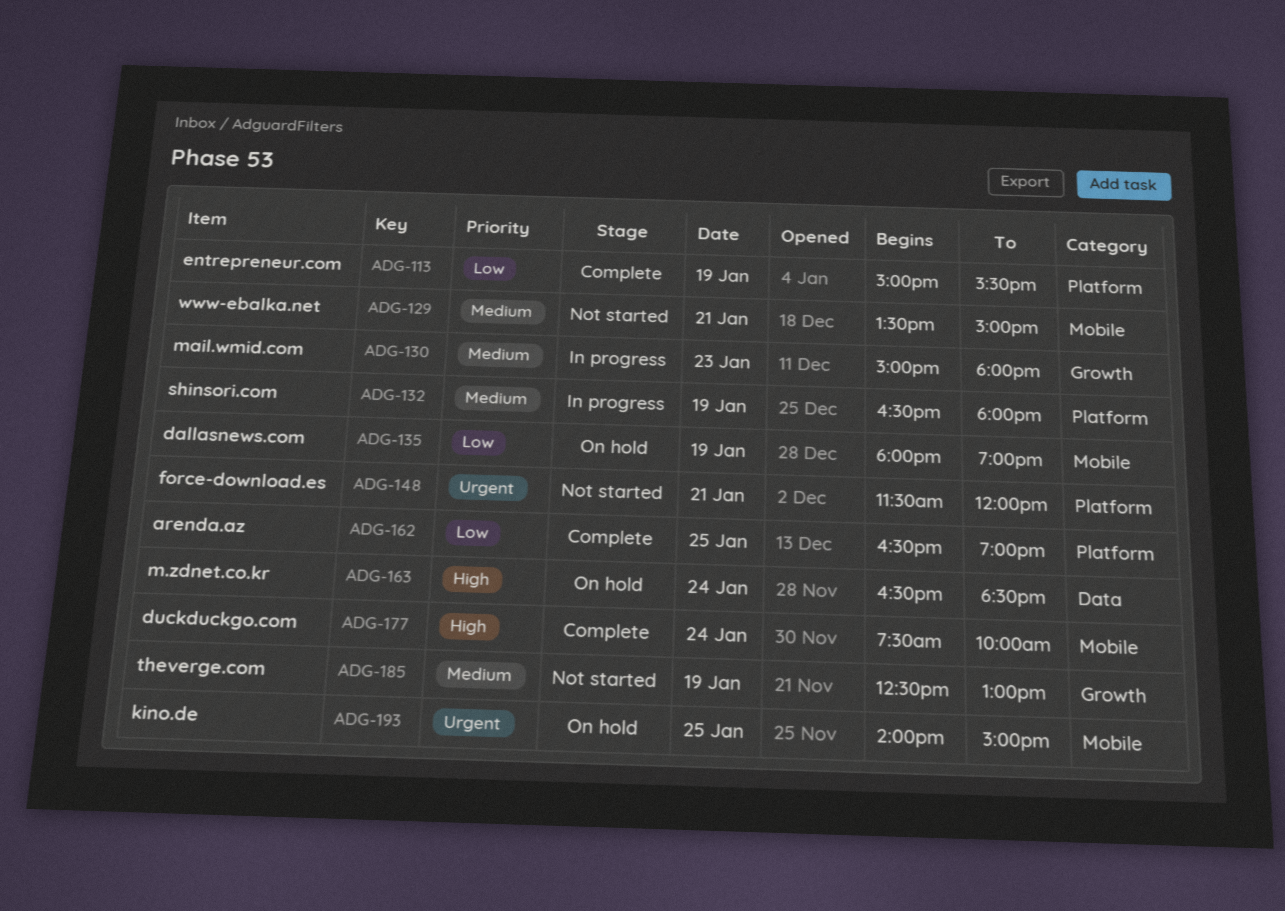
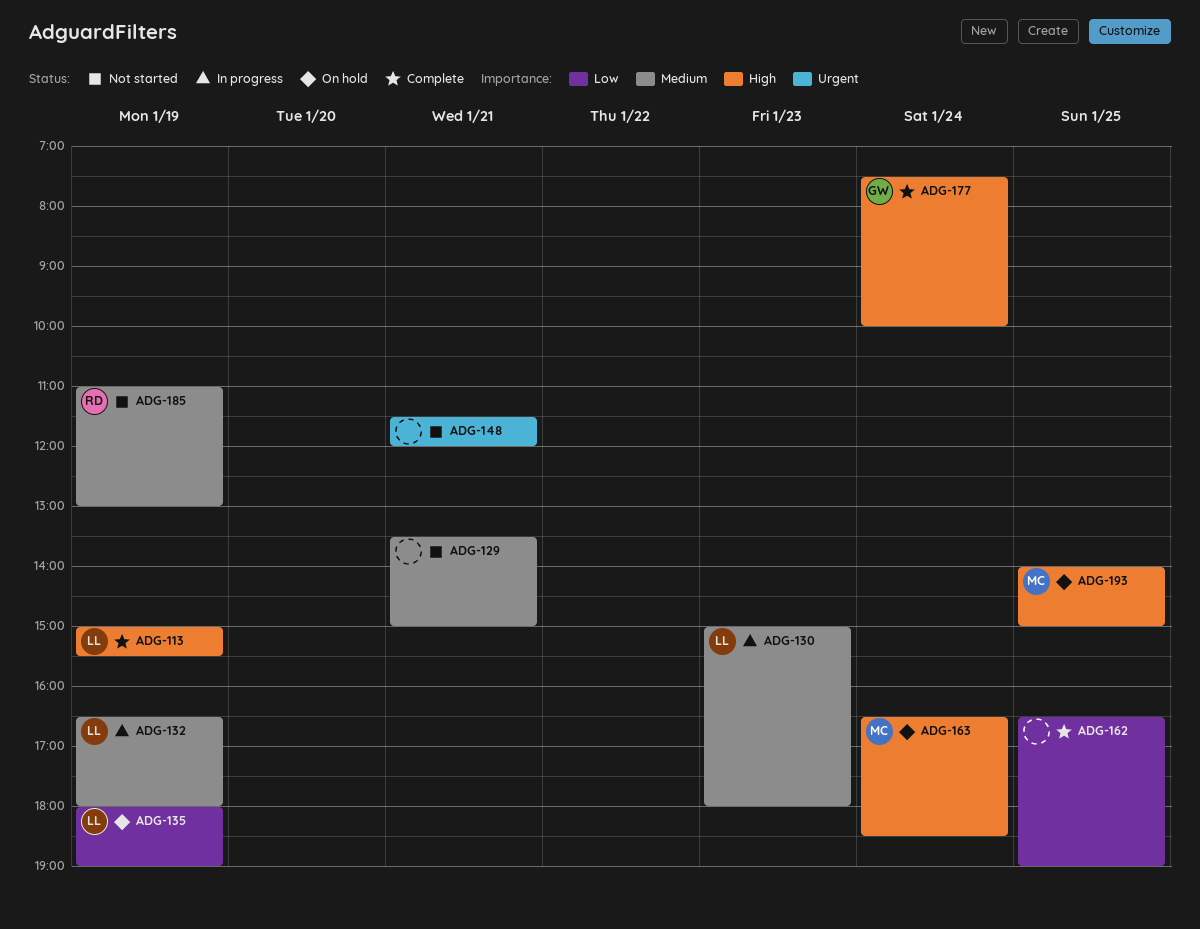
ADG-113, priority: Low -> High
ADG-185, begins: 12:30 -> 11:00
ADG-193, priority: Urgent -> High

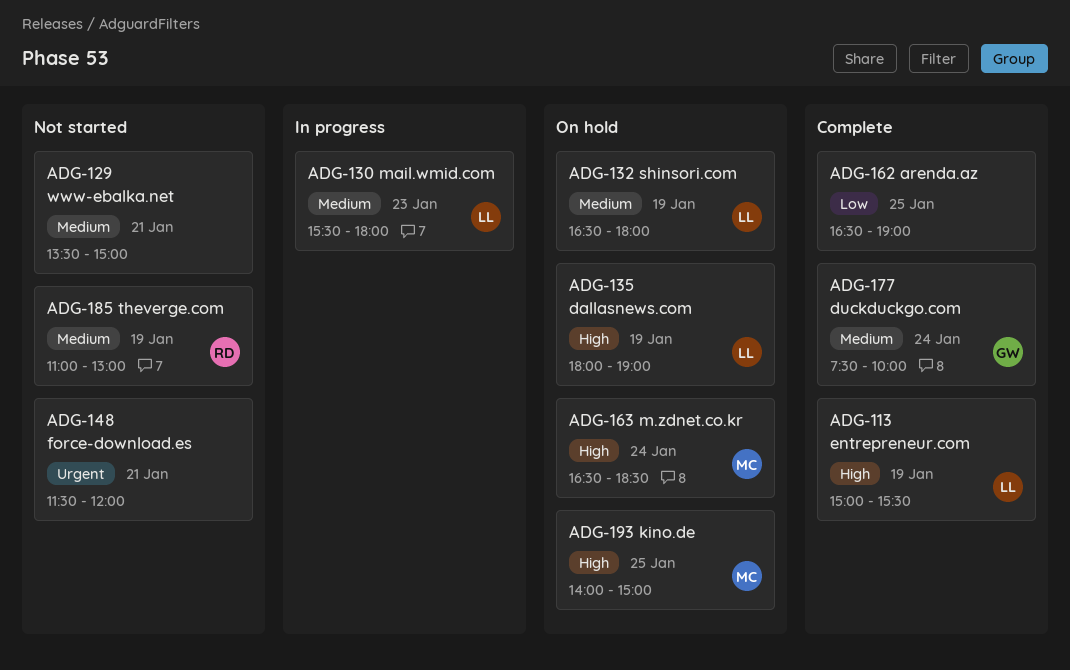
ADG-130, begins: 15:00 -> 15:30
ADG-132, status: In progress -> On hold
ADG-135, priority: Low -> High
ADG-177, priority: High -> Medium

